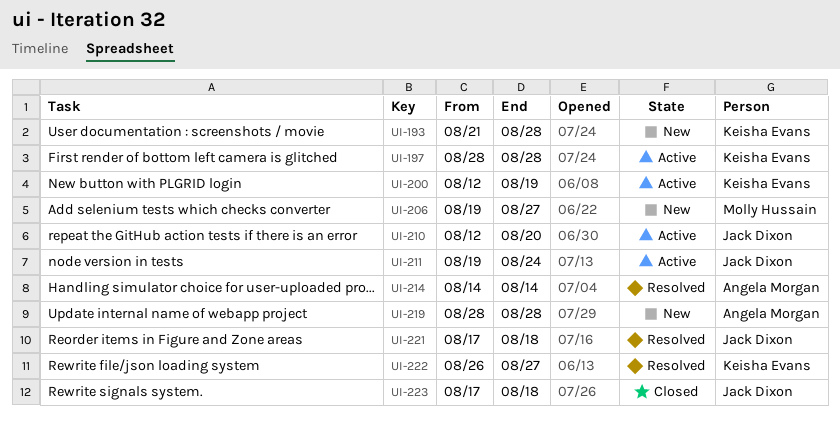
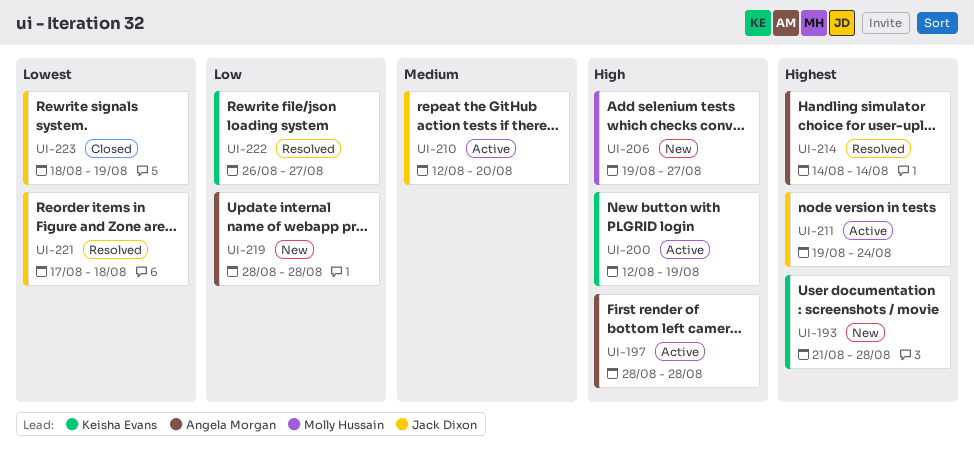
UI-197, owner: Keisha Evans -> Angela Morgan
UI-223, start: Aug 17 -> Aug 18
UI-223, due: Aug 18 -> Aug 19

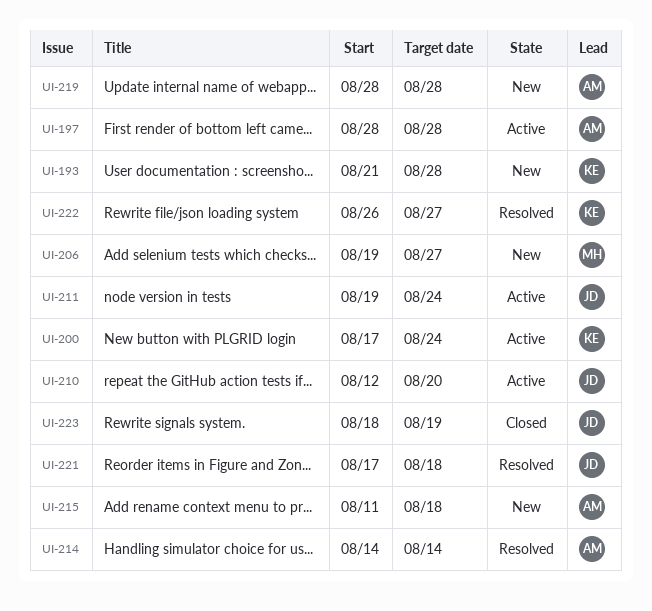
UI-200, start: Aug 12 -> Aug 17
UI-200, due: Aug 19 -> Aug 24
UI-215: none -> present

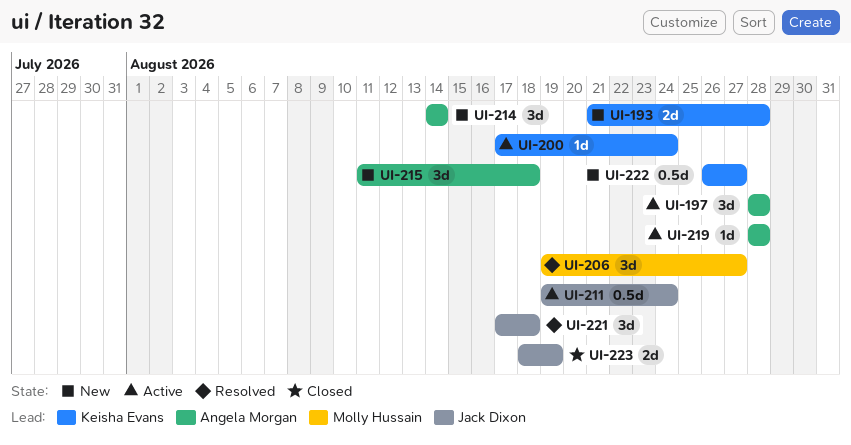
UI-206, status: New -> Resolved
UI-210: present -> none
UI-214, status: Resolved -> New
UI-219, status: New -> Active
UI-222, status: Resolved -> New

